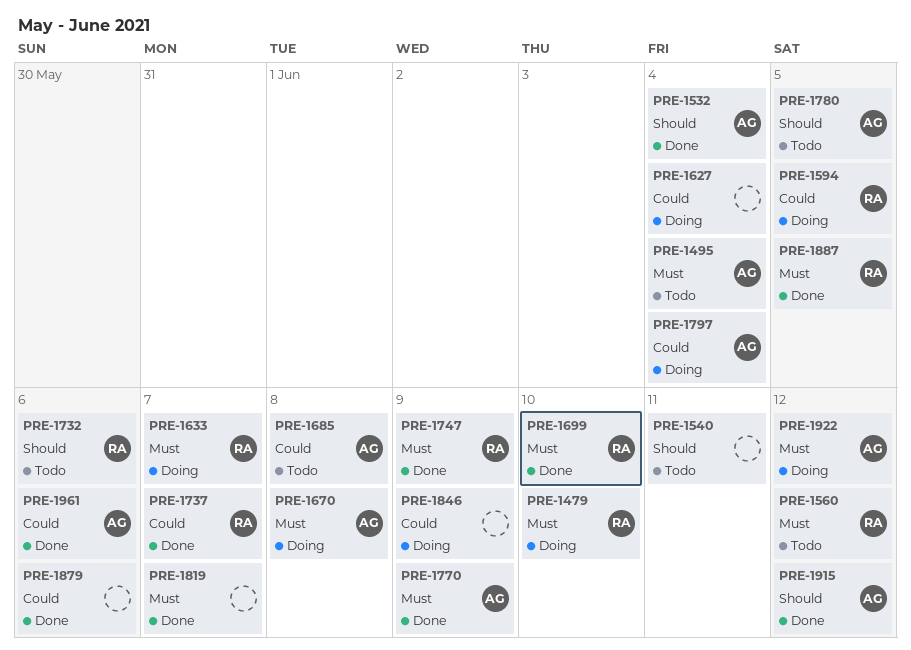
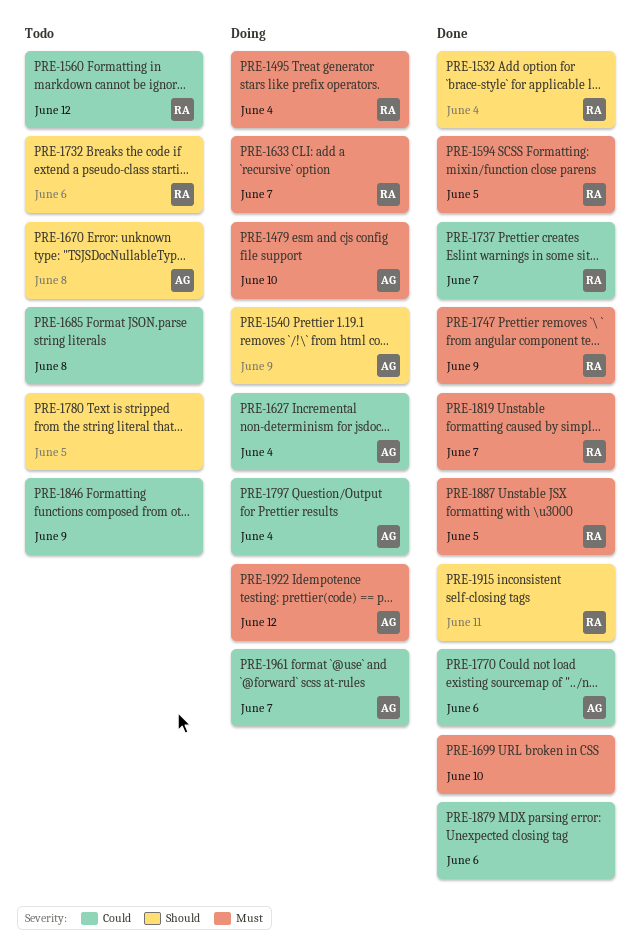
PRE-1479, owner: RA -> AG
PRE-1495, status: Todo -> Doing
PRE-1495, owner: AG -> RA
PRE-1532, owner: AG -> RA
PRE-1540, status: Todo -> Doing
PRE-1540, owner: none -> AG
PRE-1540, due: Jun 11 -> Jun 9
PRE-1560, priority: Must -> Could
PRE-1594, status: Doing -> Done
PRE-1594, priority: Could -> Must
PRE-1627, owner: none -> AG
PRE-1670, status: Doing -> Todo
PRE-1670, priority: Must -> Should
PRE-1685, owner: AG -> none
PRE-1699, owner: RA -> none
PRE-1770, priority: Must -> Could
PRE-1770, due: Jun 9 -> Jun 6
PRE-1780, owner: AG -> none
PRE-1819, owner: none -> RA
PRE-1846, status: Doing -> Todo
PRE-1915, owner: AG -> RA
PRE-1915, due: Jun 12 -> Jun 11
PRE-1961, status: Done -> Doing
PRE-1961, due: Jun 6 -> Jun 7

